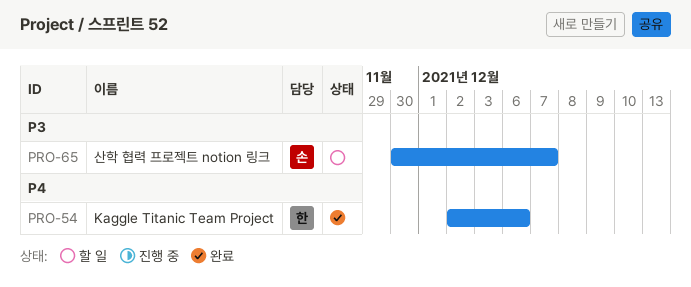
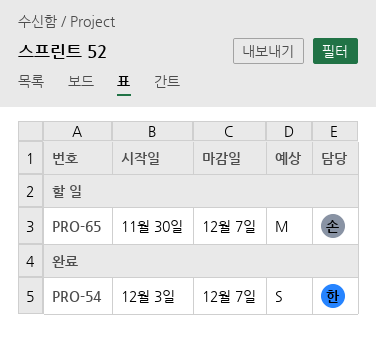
PRO-54, start: Dec 2 -> Dec 3
PRO-54, due: Dec 6 -> Dec 7

